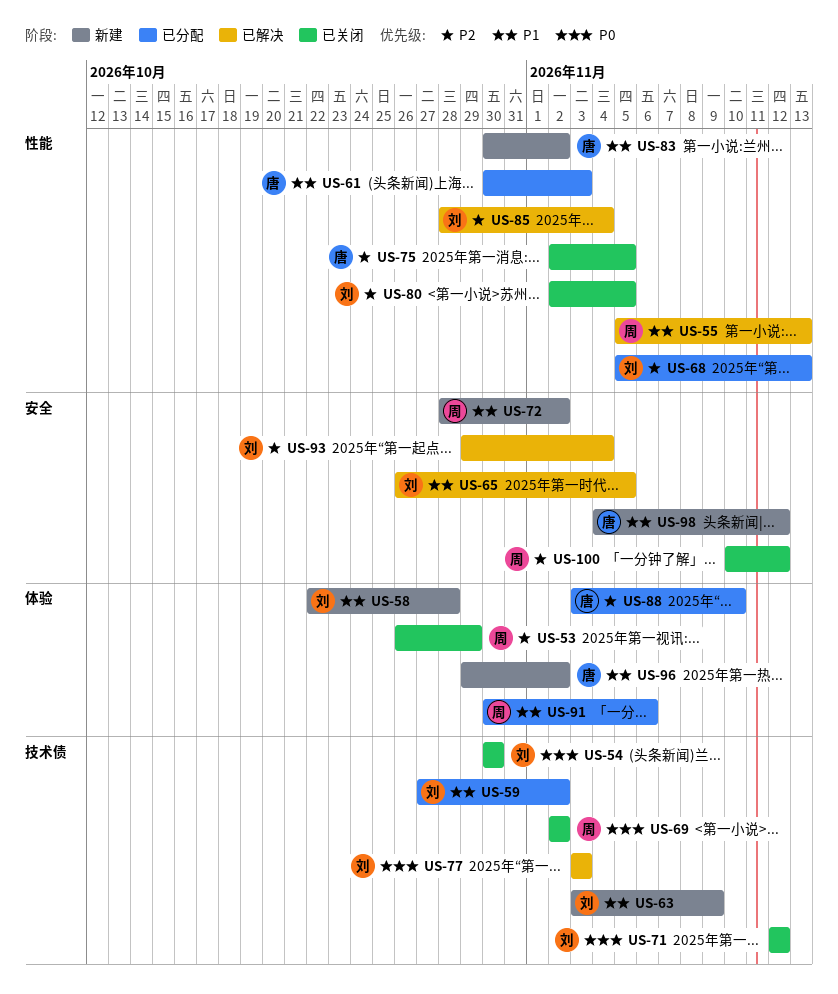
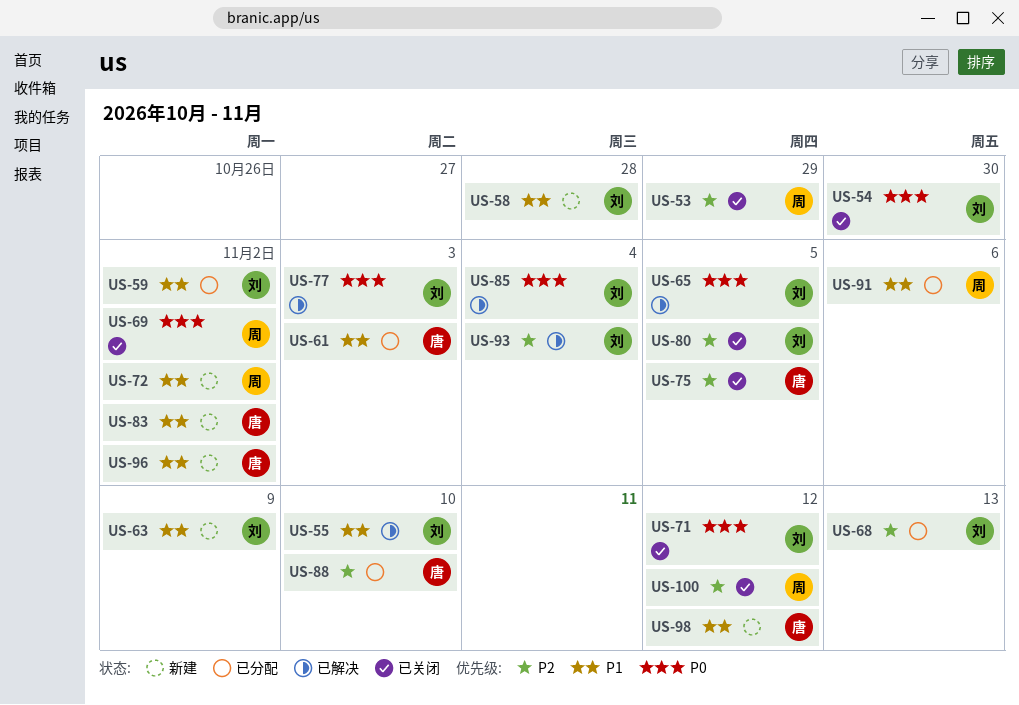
US-55, owner: 周 -> 刘
US-55, due: Nov 13 -> Nov 10
US-65, priority: P1 -> P0
US-85, priority: P2 -> P0

